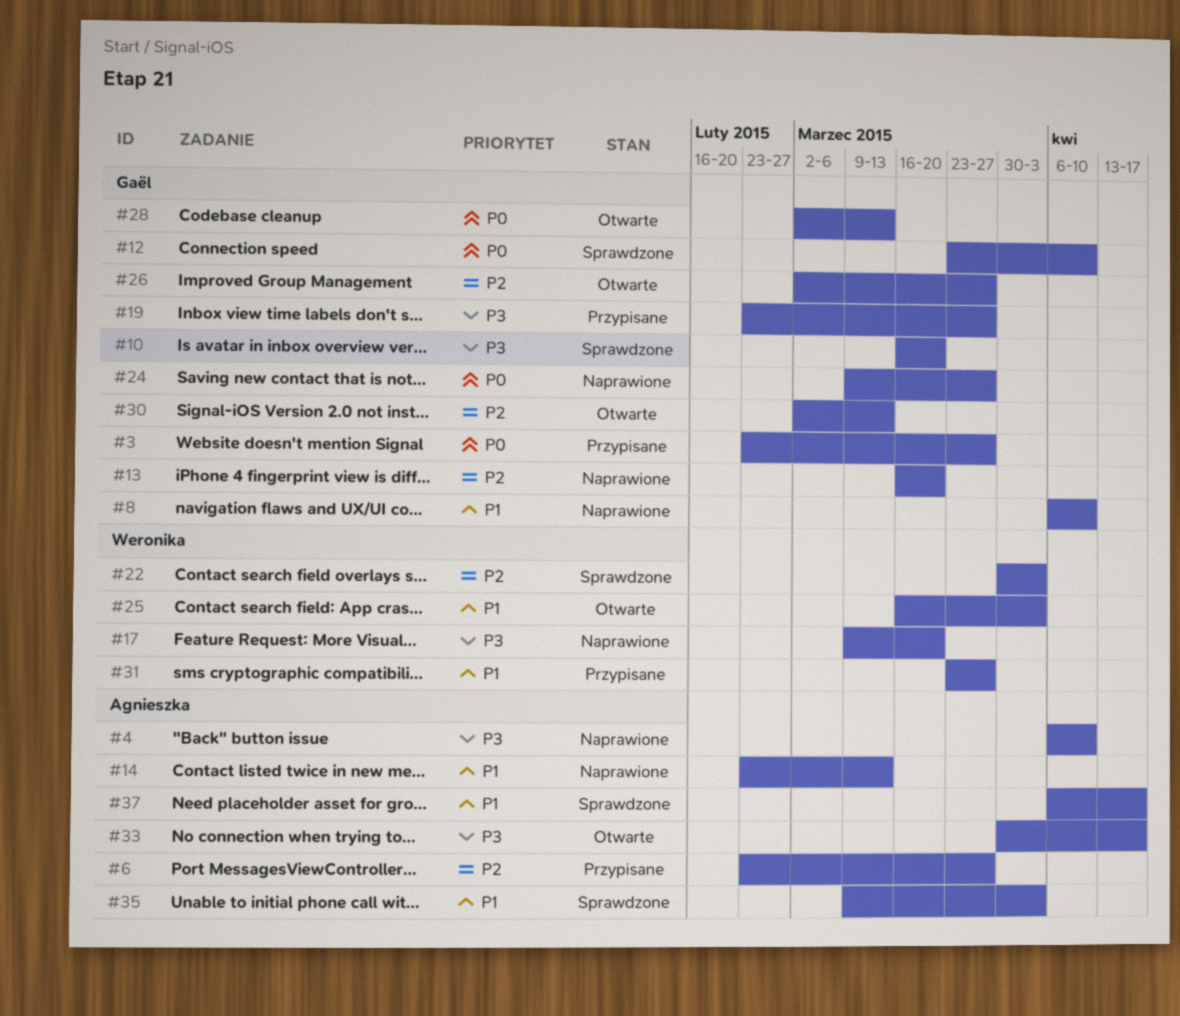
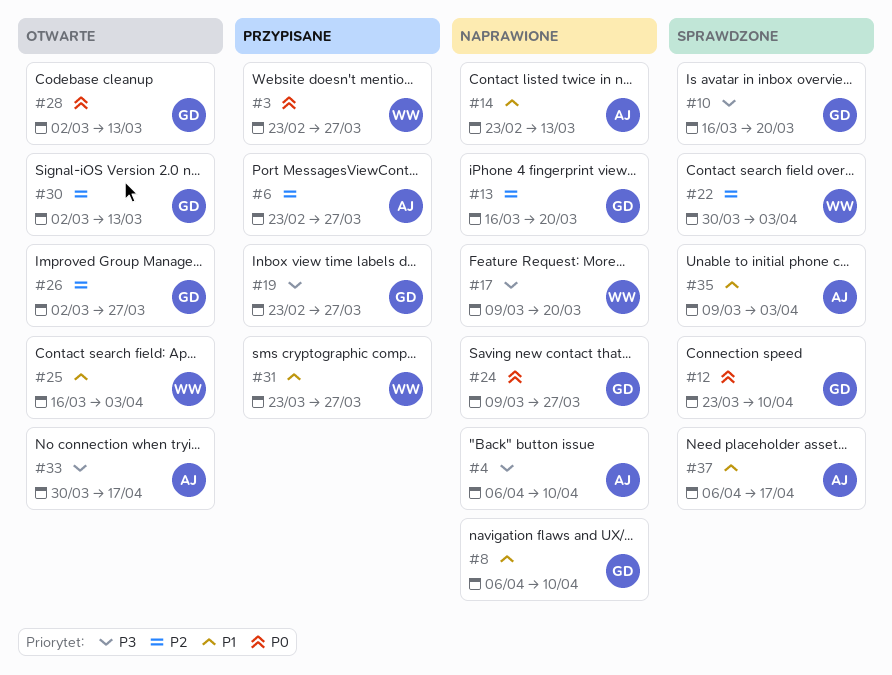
#3, owner: Gaël -> Weronika

